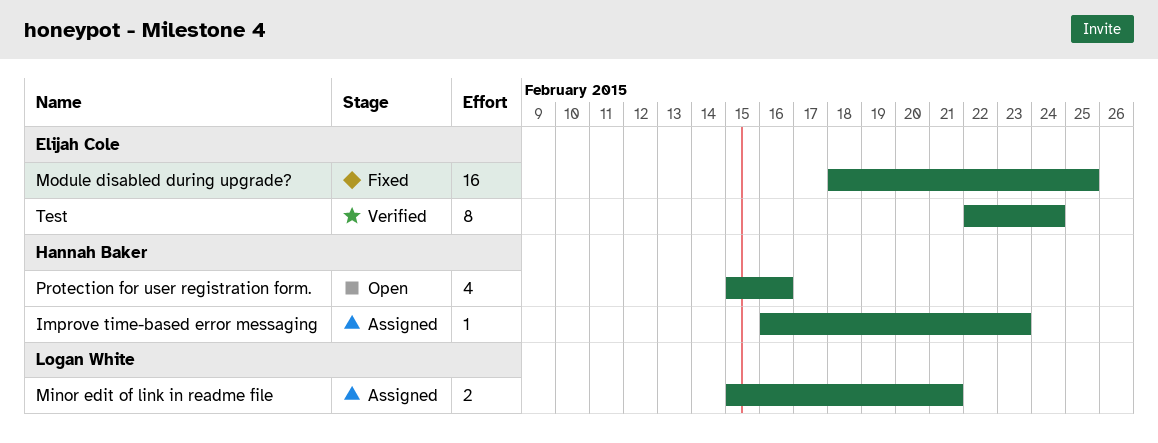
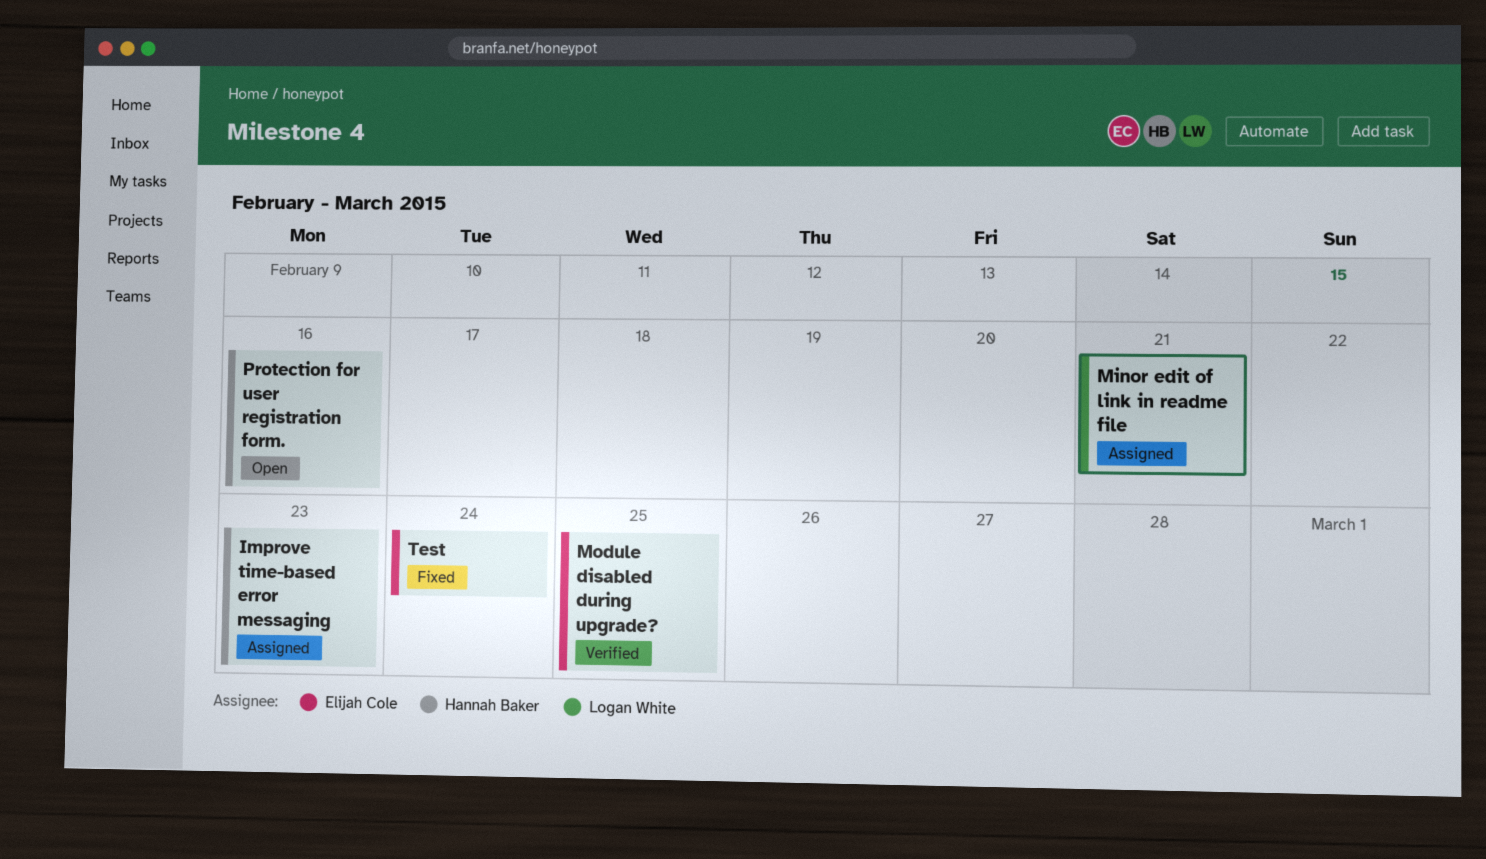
Module disabled during upgrade?, status: Fixed -> Verified
Test, status: Verified -> Fixed

